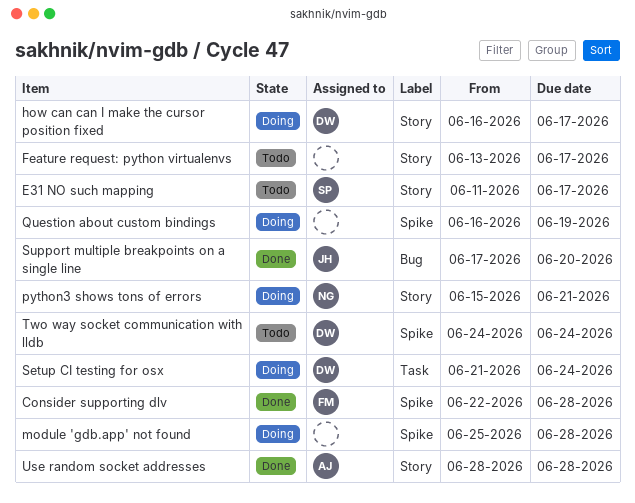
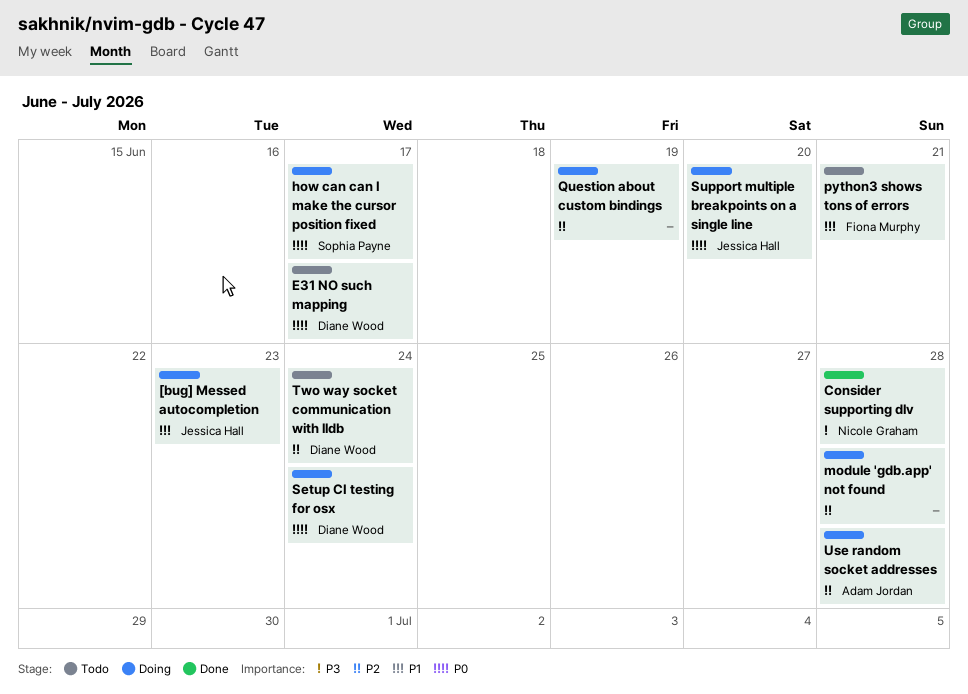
[bug] Messed autocompletion: none -> present
Consider supporting dlv, owner: Fiona Murphy -> Nicole Graham
E31 NO such mapping, owner: Sophia Payne -> Diane Wood
Feature request: python virtualenvs: present -> none
how can can I make the cursor position fixed, owner: Diane Wood -> Sophia Payne
python3 shows tons of errors, status: Doing -> Todo
python3 shows tons of errors, owner: Nicole Graham -> Fiona Murphy
Support multiple breakpoints on a single line, status: Done -> Doing
Use random socket addresses, status: Done -> Doing

